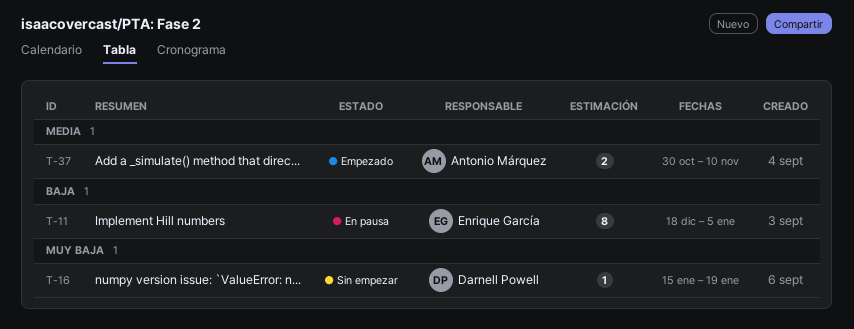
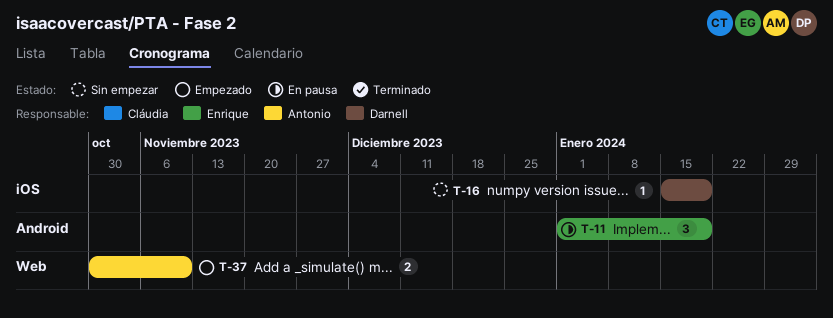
T-11, estimate: 8 -> 3
T-11, start: Dec 18 -> Jan 1
T-11, due: Jan 5 -> Jan 19

